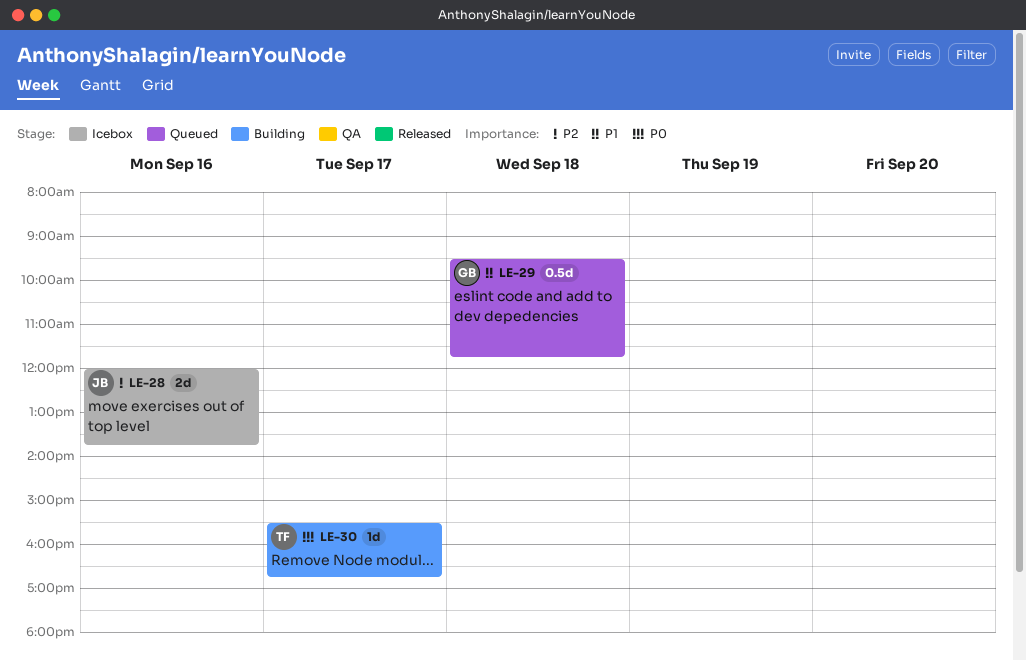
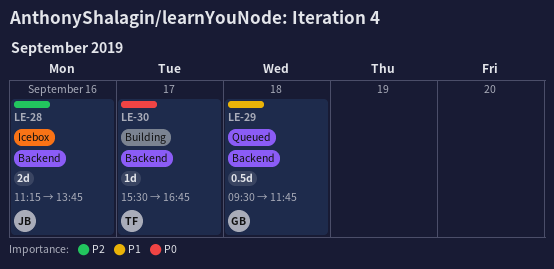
LE-28, begins: 12:00 -> 11:15

